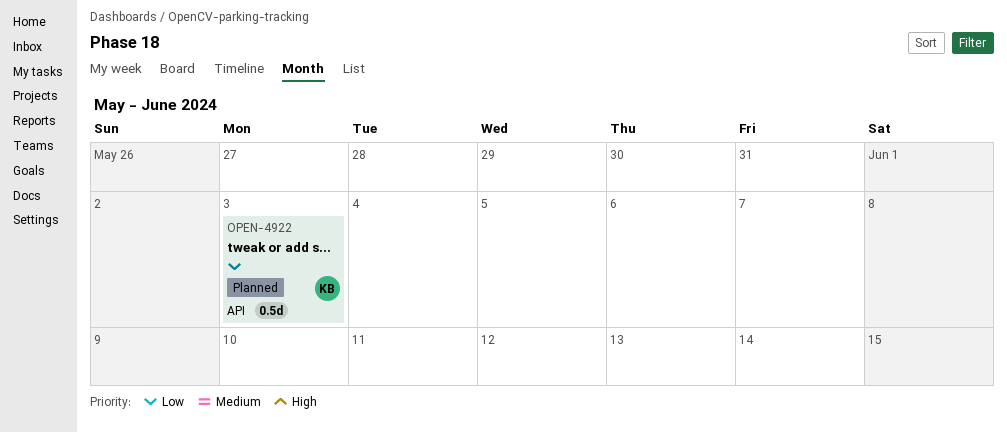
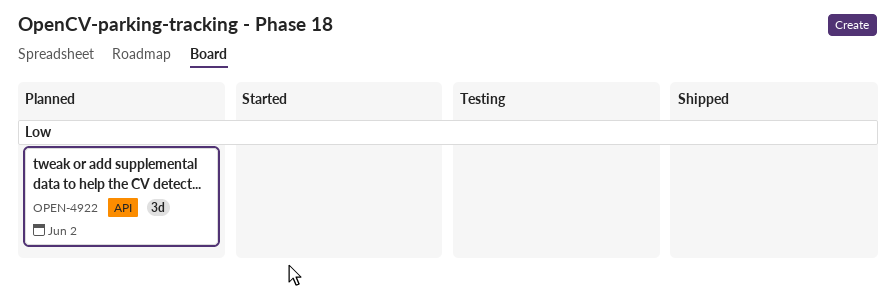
OPEN-4922, estimate: 0.5d -> 3d
OPEN-4922, due: Jun 3 -> Jun 2

